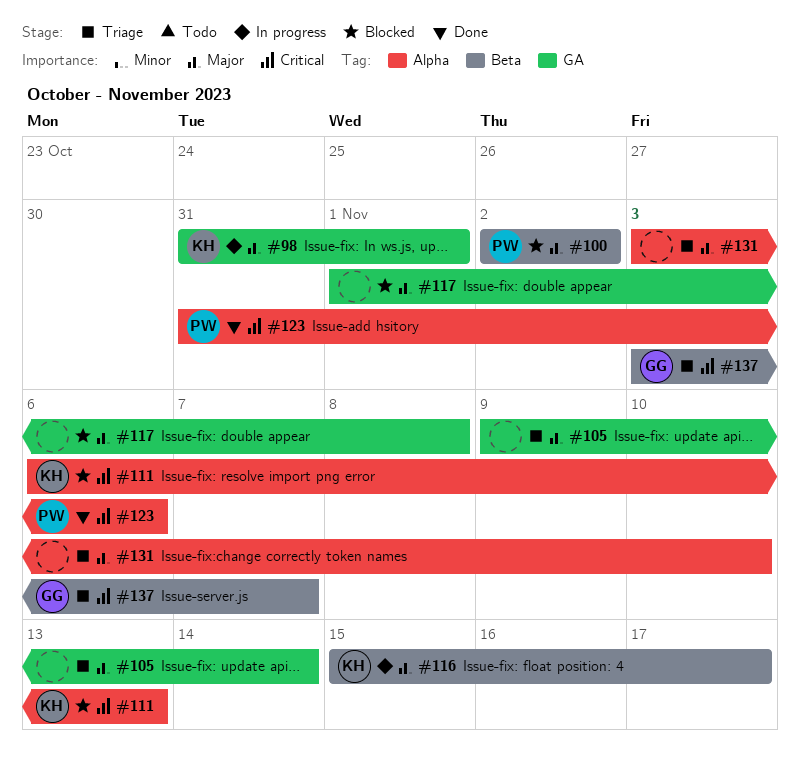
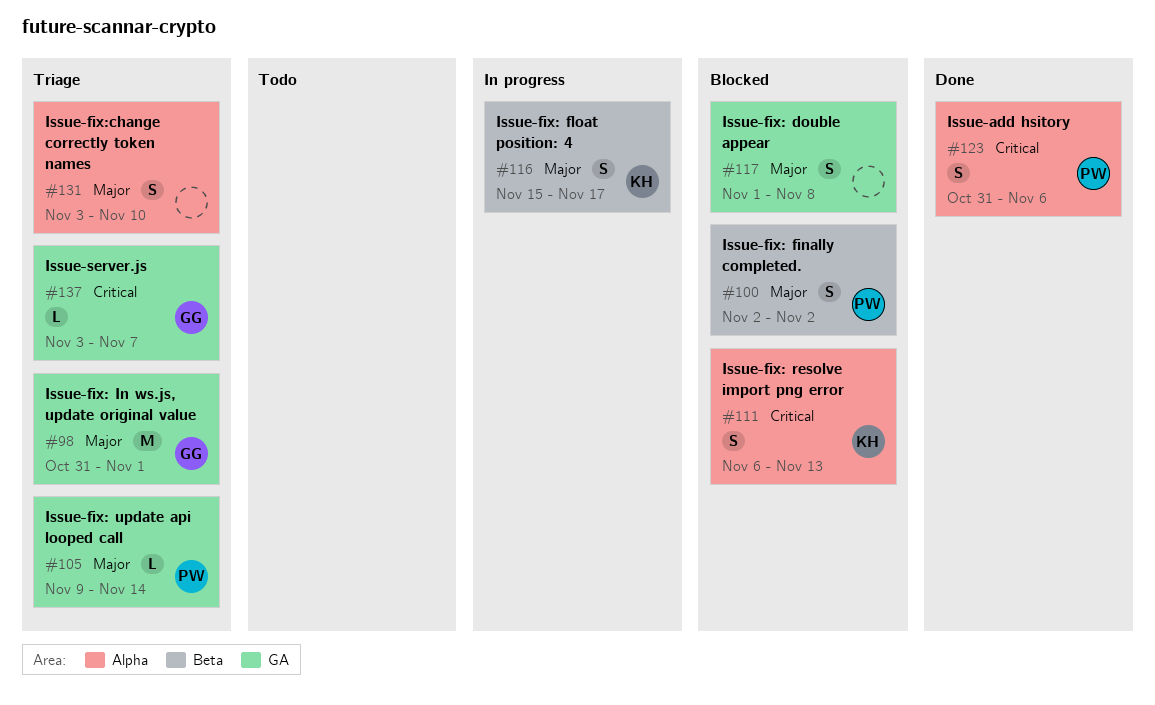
#98, status: In progress -> Triage
#98, owner: KH -> GG
#105, owner: none -> PW
#137, label: Beta -> GA

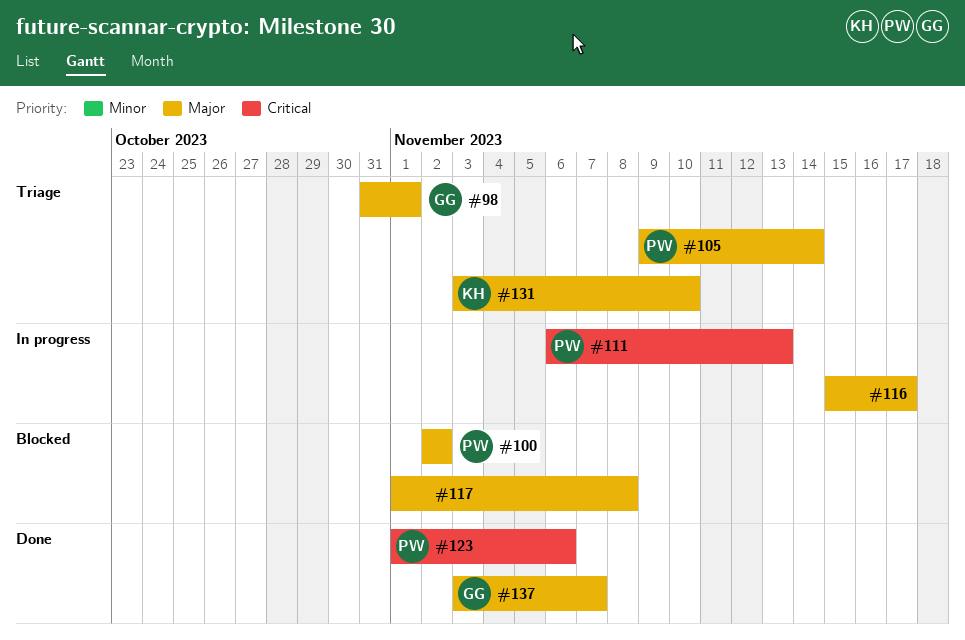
#111, status: Blocked -> In progress
#111, owner: KH -> PW
#116, owner: KH -> none
#123, start: Oct 31 -> Nov 1
#131, owner: none -> KH
#137, status: Triage -> Done
#137, priority: Critical -> Major

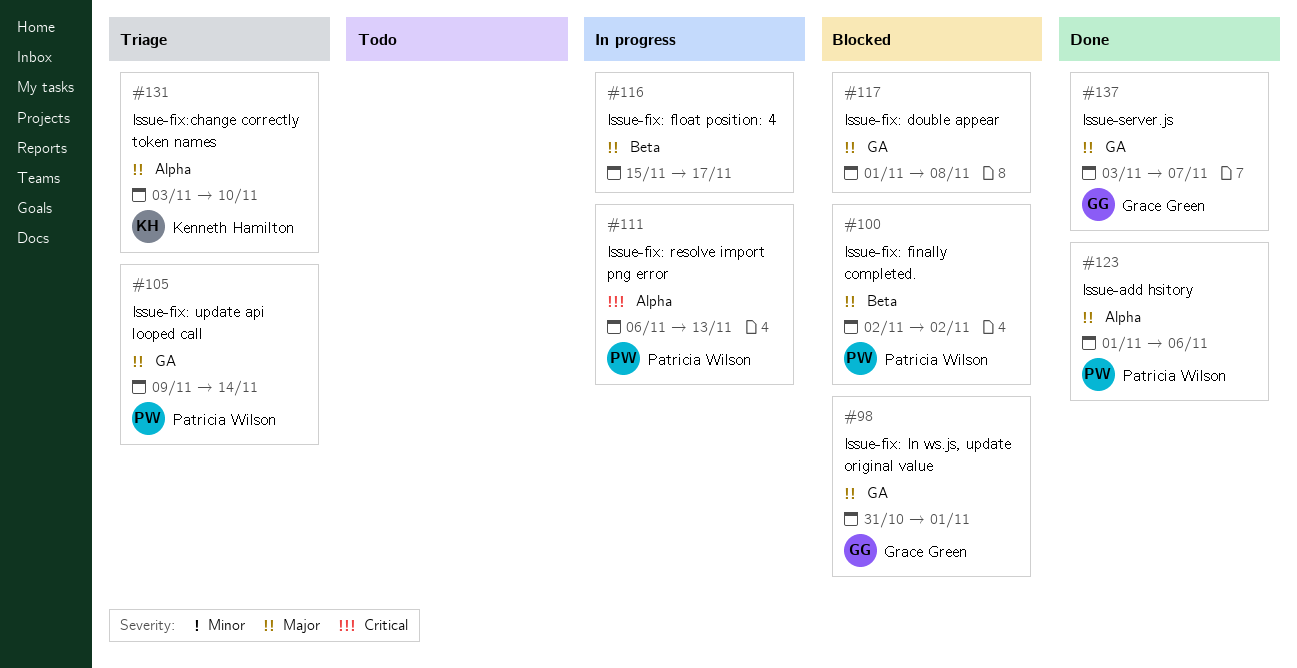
#98, status: Triage -> Blocked
#123, priority: Critical -> Major

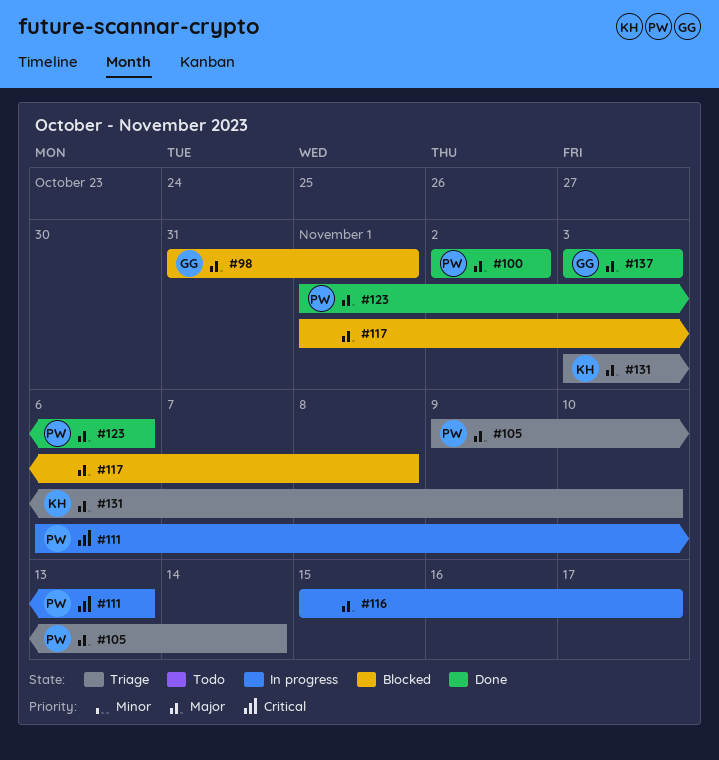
#100, status: Blocked -> Done
#137, due: Nov 7 -> Nov 3

